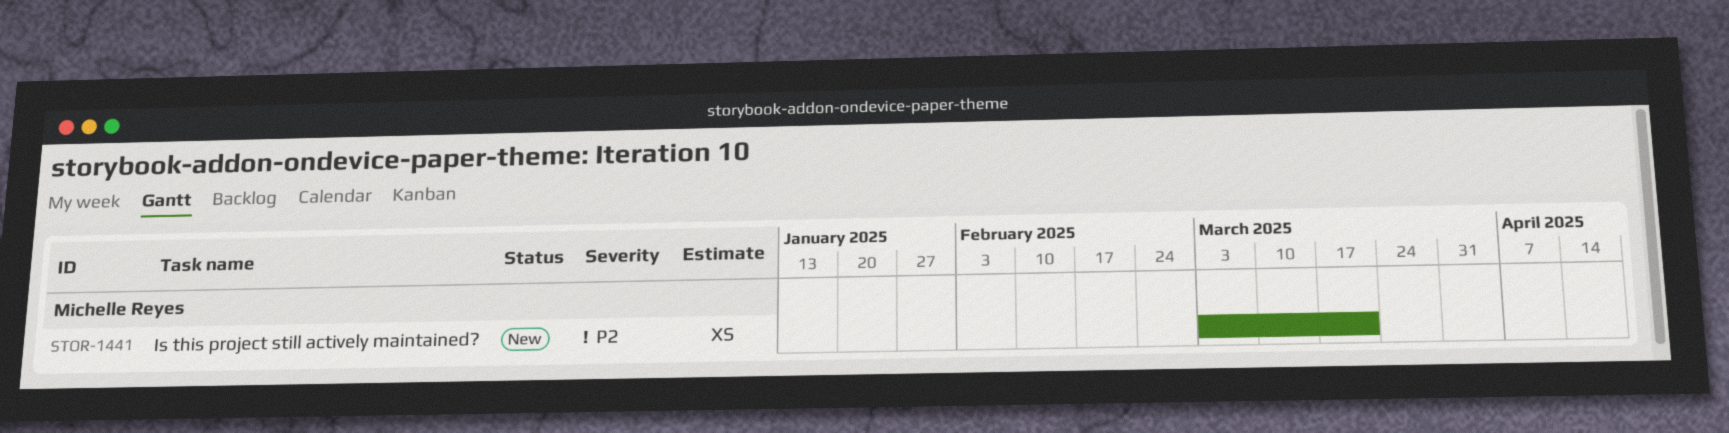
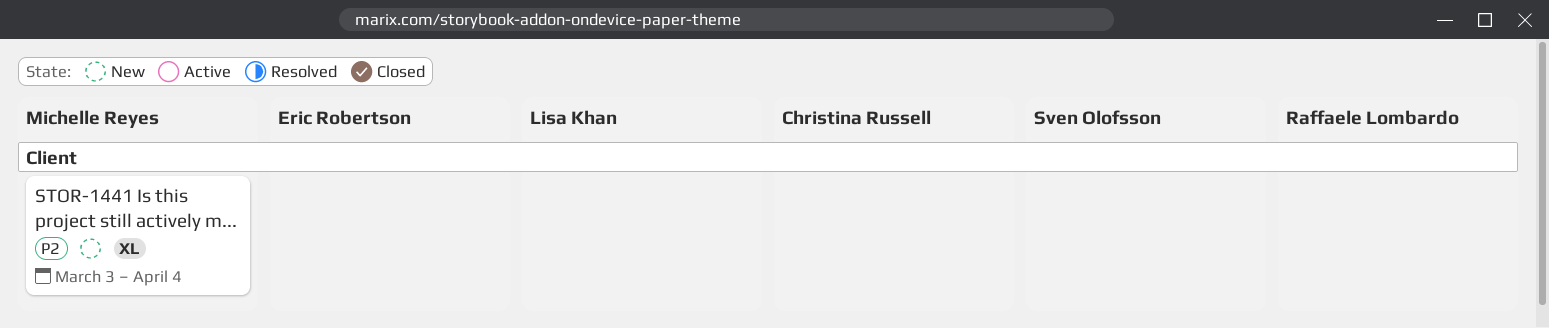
STOR-1441, estimate: XS -> XL
STOR-1441, due: Mar 21 -> Apr 4

